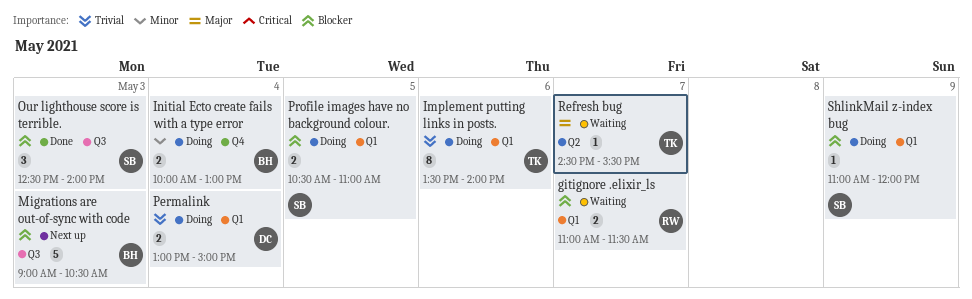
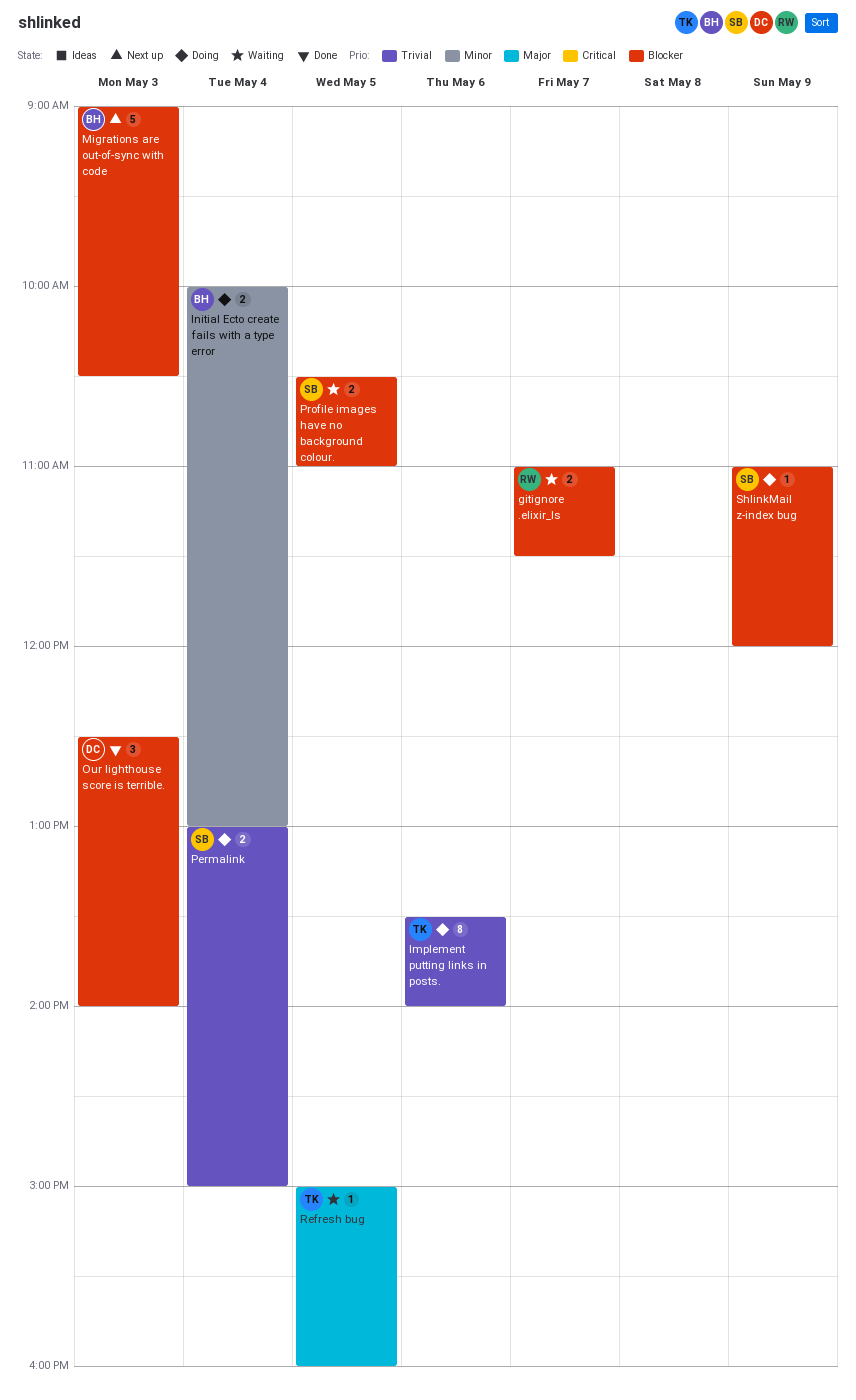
Our lighthouse score is terrible., owner: SB -> DC
Permalink, owner: DC -> SB
Profile images have no background colour., status: Doing -> Waiting
Refresh bug, day: May 7 -> May 5
Refresh bug, begins: 14:30 -> 15:00
Refresh bug, ends: 15:30 -> 16:00

